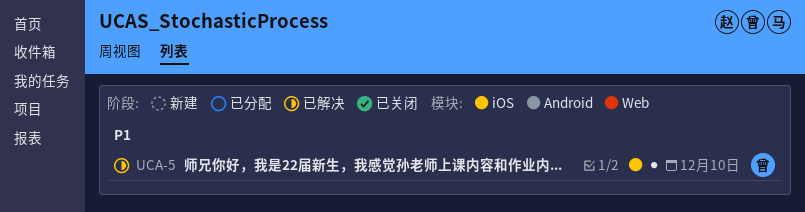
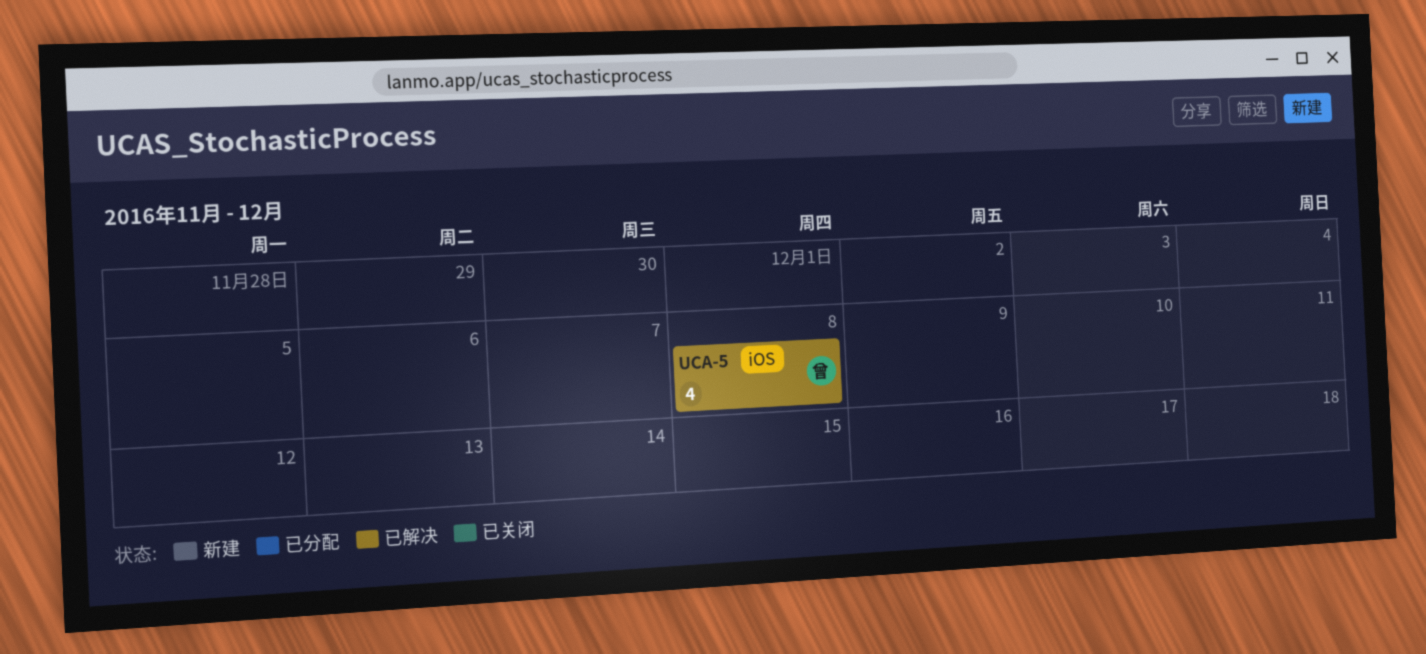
UCA-5, estimate: 1 -> 4
UCA-5, due: Dec 10 -> Dec 8

